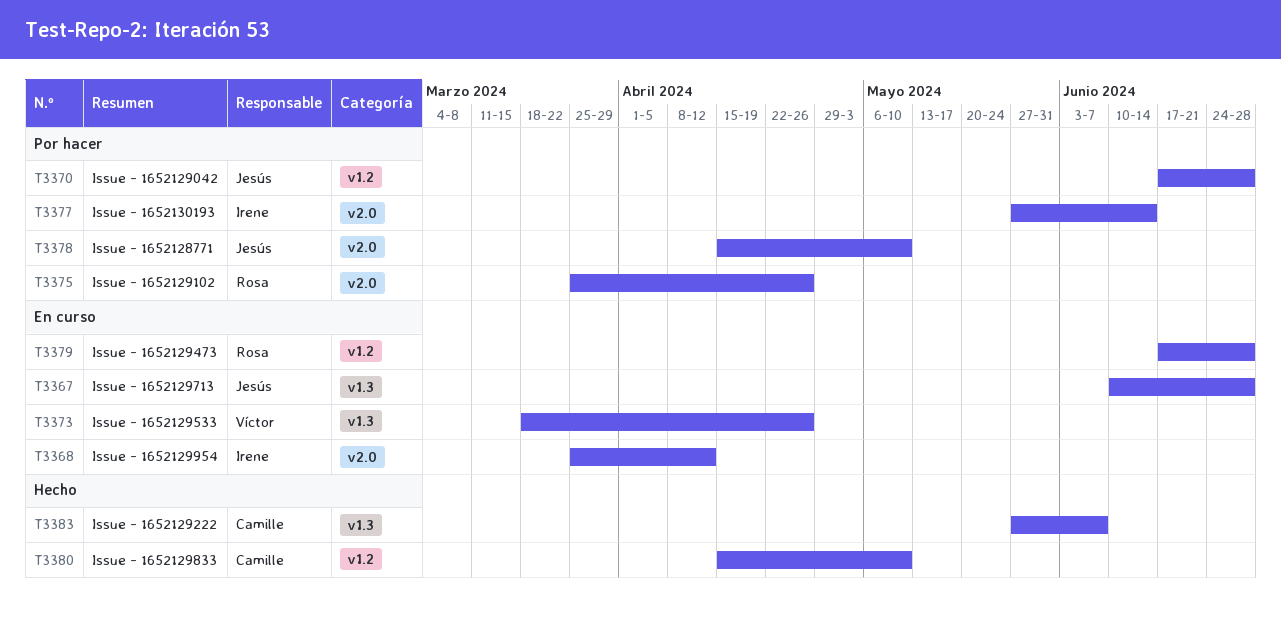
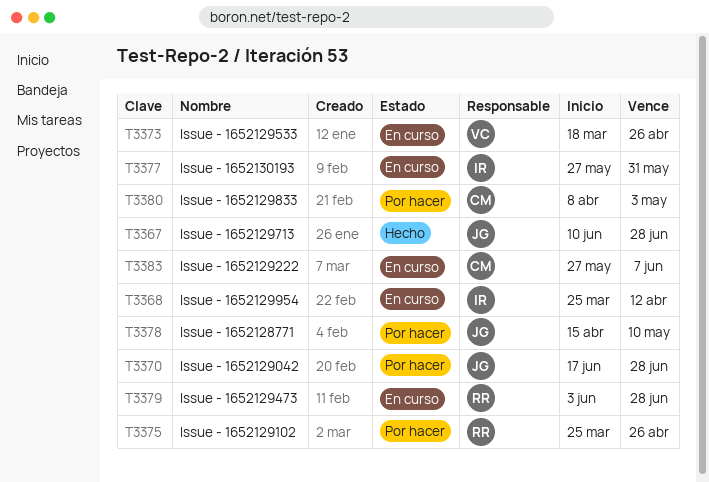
T3367, status: En curso -> Hecho
T3377, status: Por hacer -> En curso
T3377, due: Jun 14 -> May 31
T3379, start: Jun 17 -> Jun 3
T3380, status: Hecho -> Por hacer
T3380, start: Apr 15 -> Apr 8
T3380, due: May 10 -> May 3
T3383, status: Hecho -> En curso

